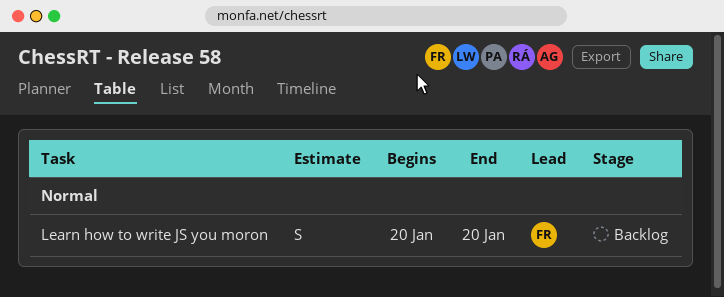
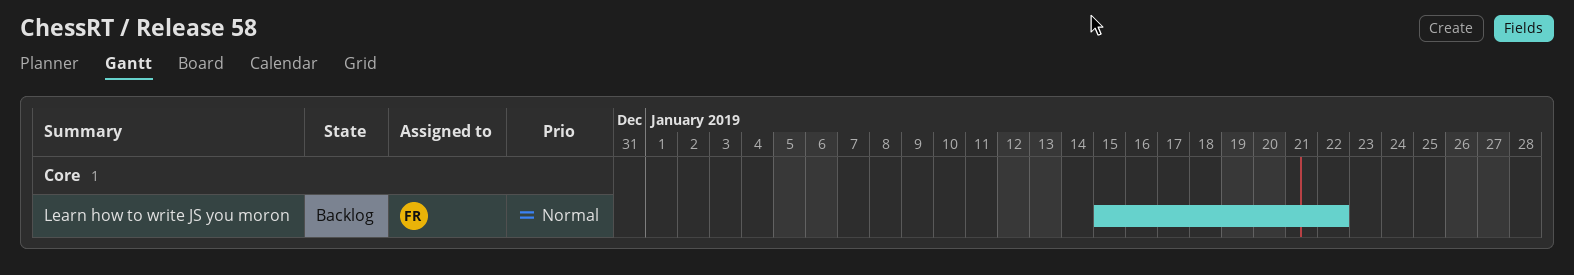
Learn how to write JS you moron, start: Jan 20 -> Jan 15
Learn how to write JS you moron, due: Jan 20 -> Jan 22

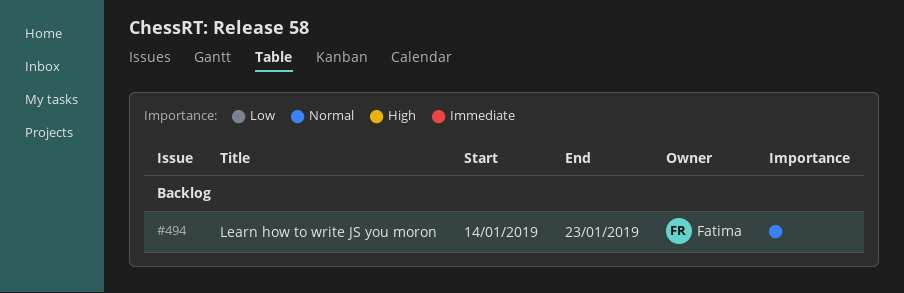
Learn how to write JS you moron, start: Jan 15 -> Jan 14
Learn how to write JS you moron, due: Jan 22 -> Jan 23

